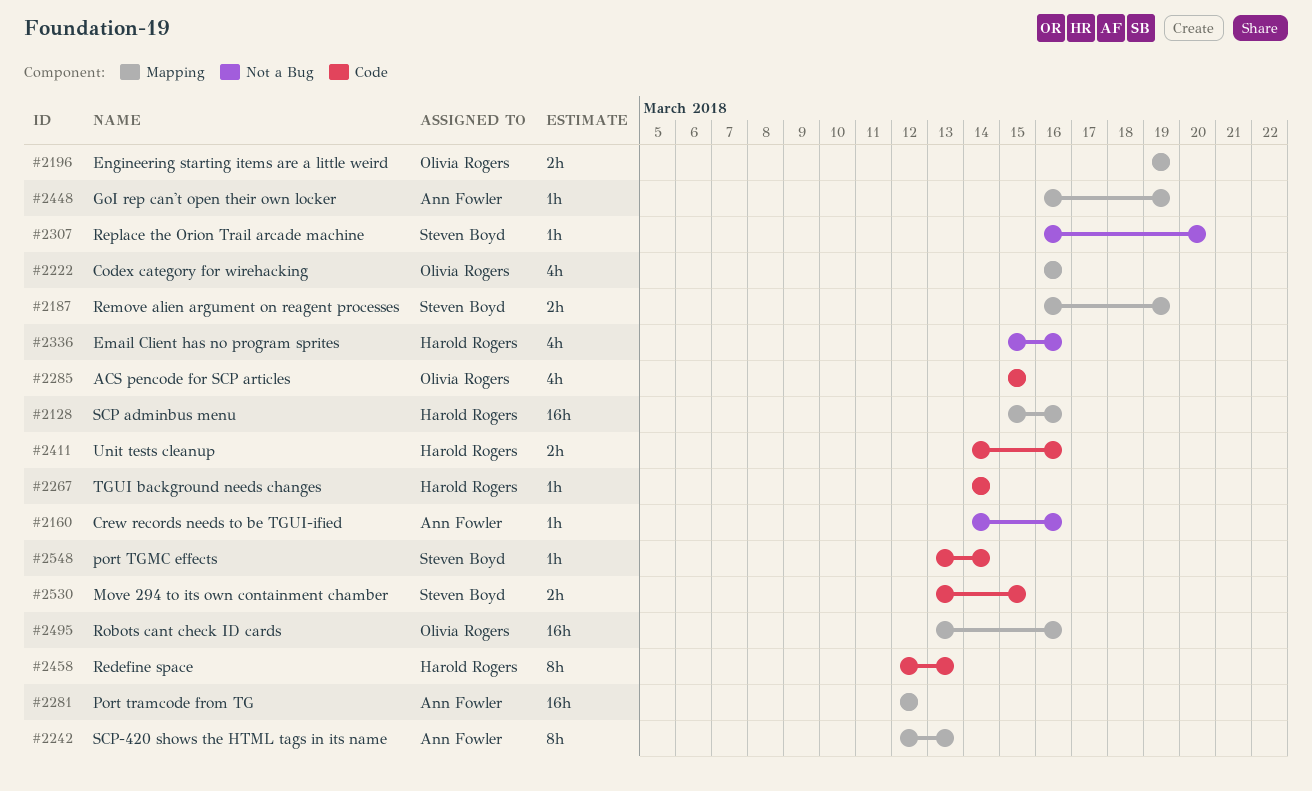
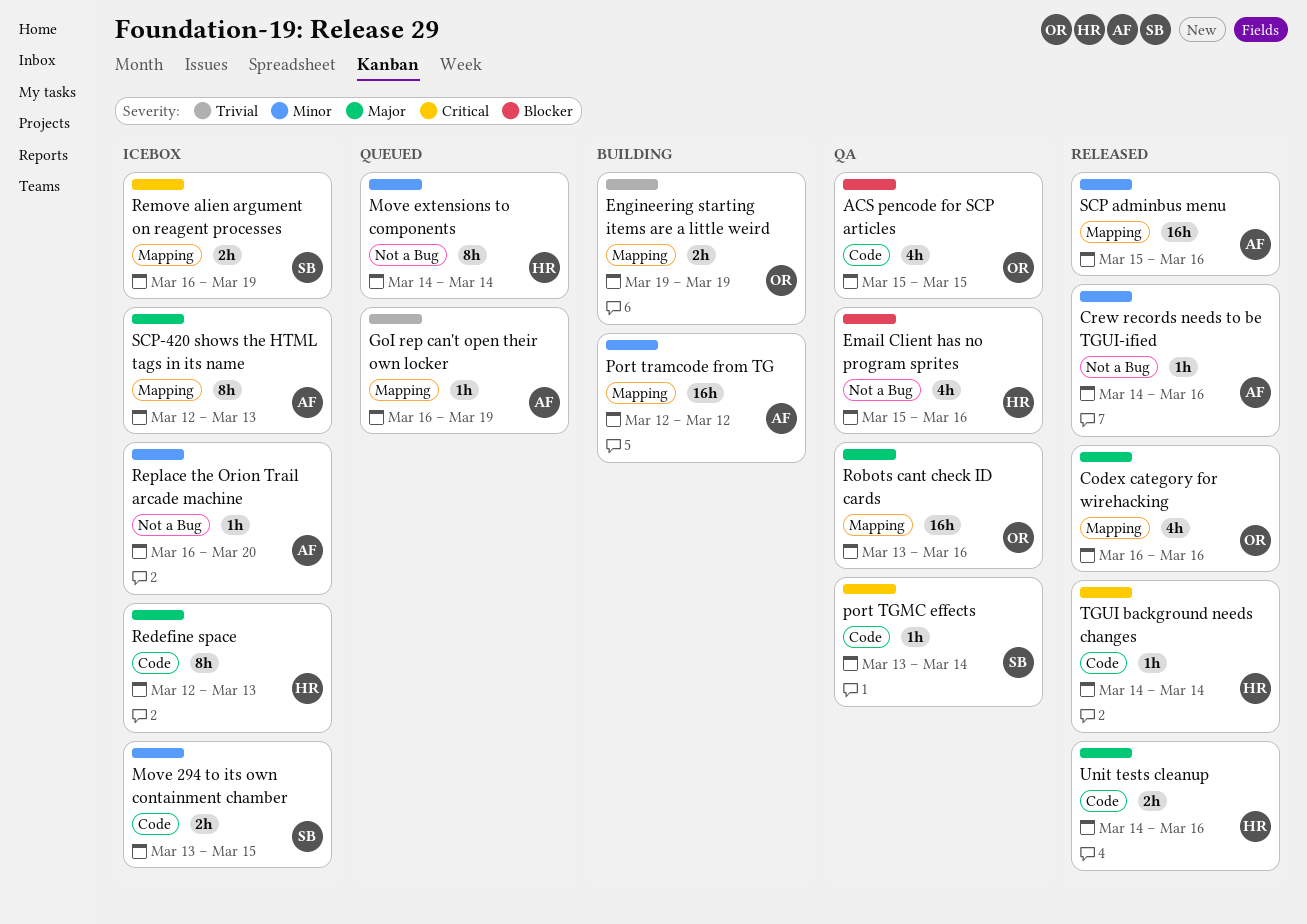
Move extensions to components: none -> present
Replace the Orion Trail arcade machine, owner: Steven Boyd -> Ann Fowler
SCP adminbus menu, owner: Harold Rogers -> Ann Fowler

